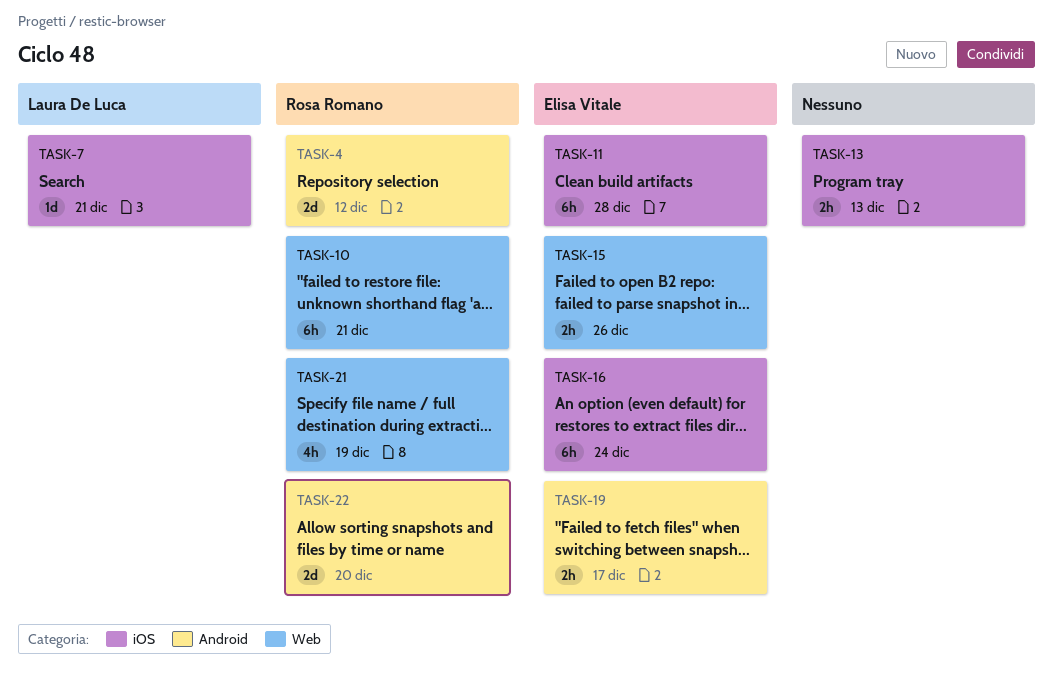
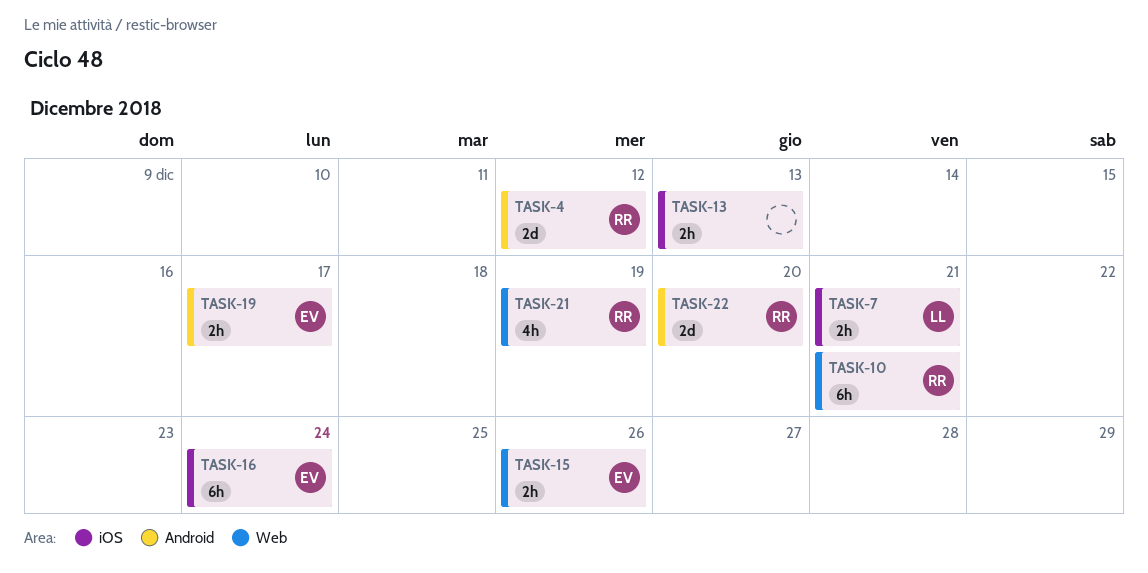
TASK-7, estimate: 1d -> 2h
TASK-11: present -> none

